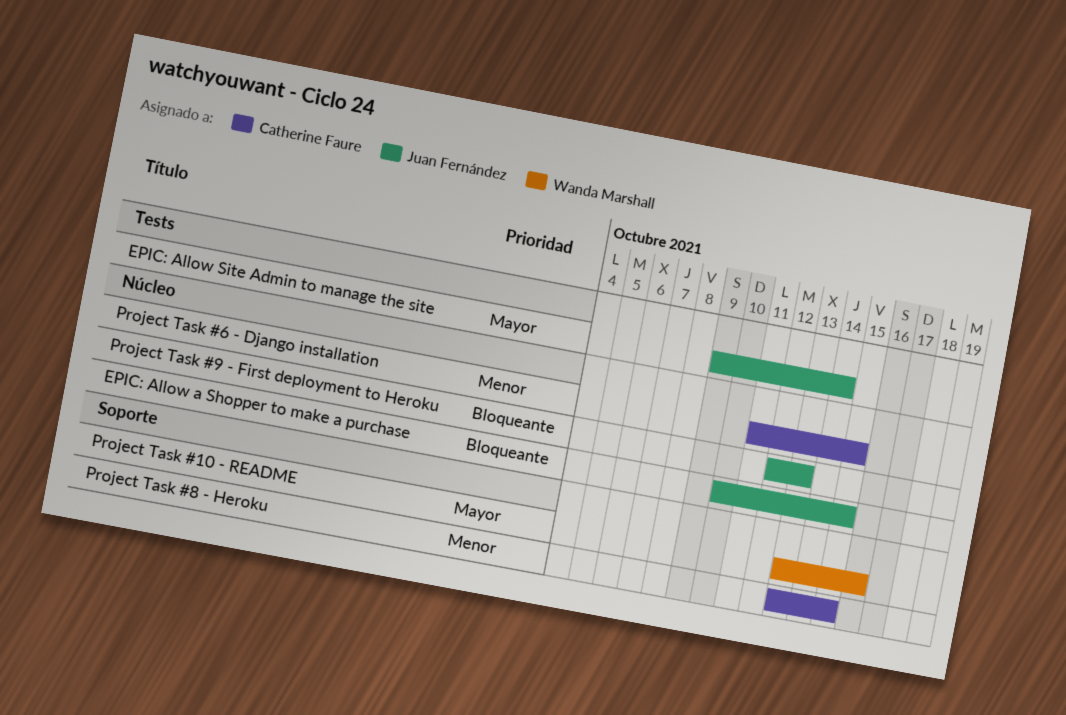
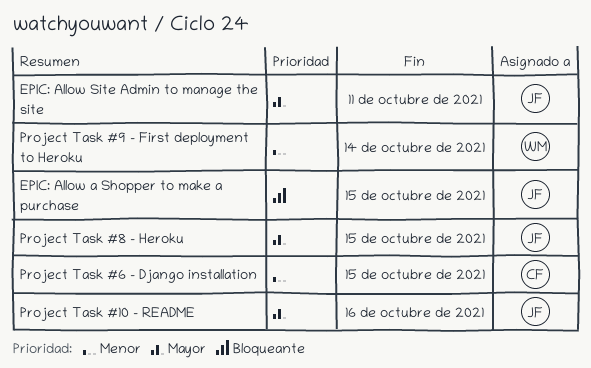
EPIC: Allow Site Admin to manage the site, due: Oct 14 -> Oct 11
Project Task #10 - README, owner: Wanda Marshall -> Juan Fernández
Project Task #8 - Heroku, owner: Catherine Faure -> Juan Fernández
Project Task #8 - Heroku, priority: Menor -> Mayor
Project Task #9 - First deployment to Heroku, owner: Juan Fernández -> Wanda Marshall
Project Task #9 - First deployment to Heroku, priority: Bloqueante -> Menor
Project Task #9 - First deployment to Heroku, due: Oct 13 -> Oct 14

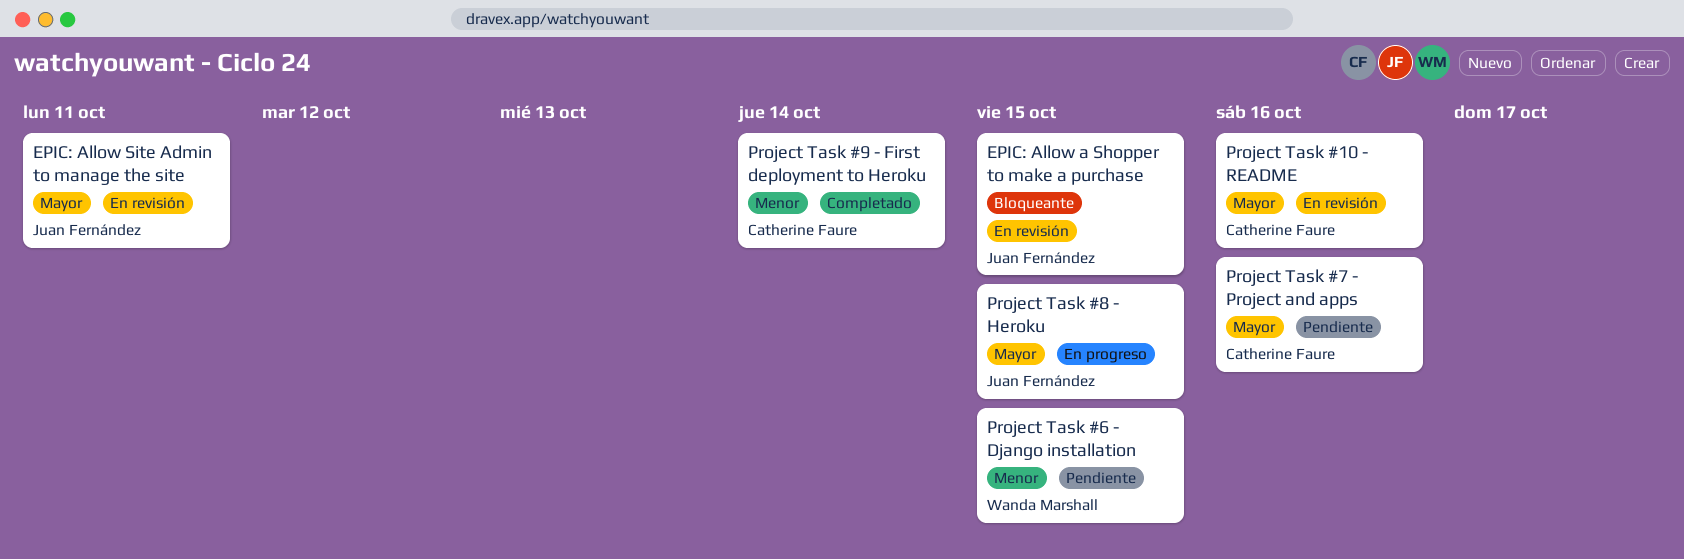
Project Task #10 - README, owner: Juan Fernández -> Catherine Faure
Project Task #6 - Django installation, owner: Catherine Faure -> Wanda Marshall
Project Task #7 - Project and apps: none -> present
Project Task #9 - First deployment to Heroku, owner: Wanda Marshall -> Catherine Faure

